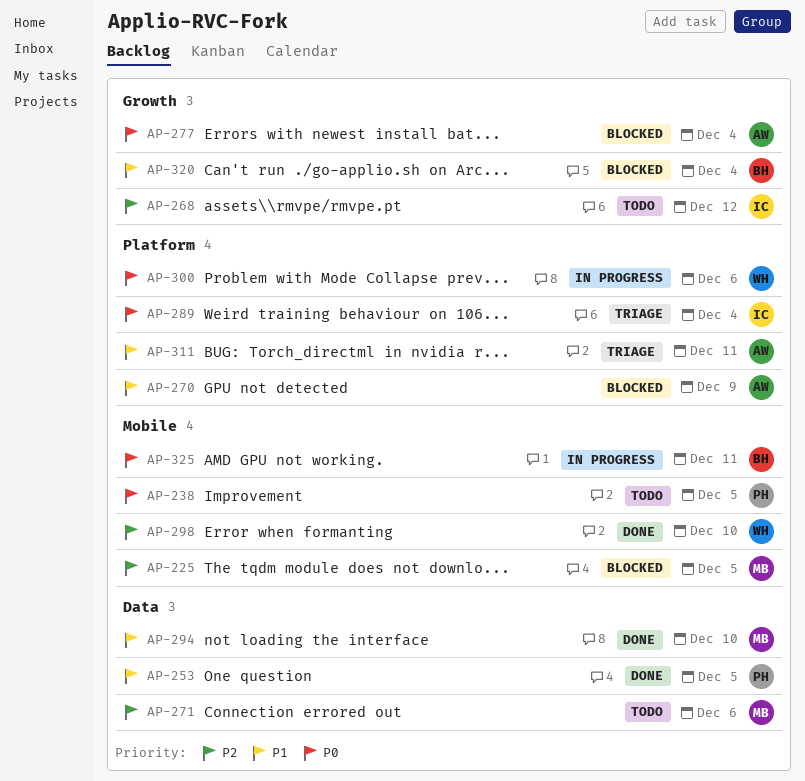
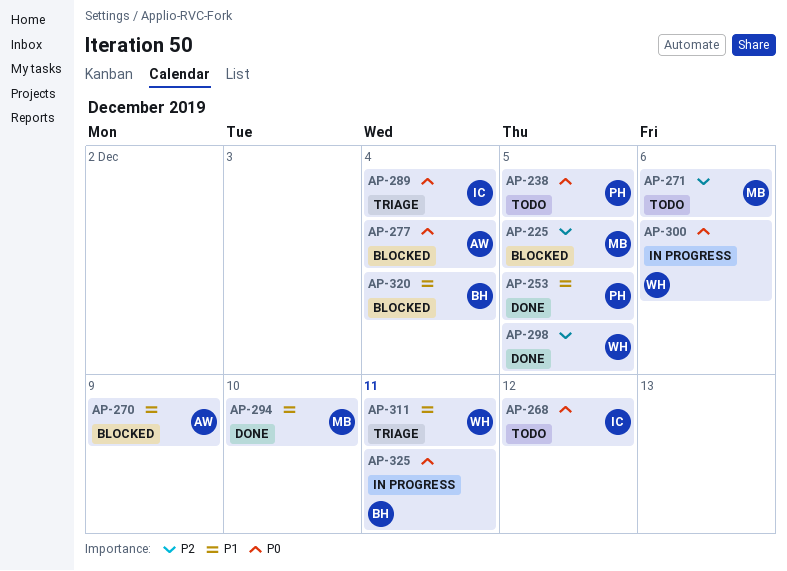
AP-268, priority: P2 -> P0
AP-298, due: Dec 10 -> Dec 5
AP-311, owner: AW -> WH

